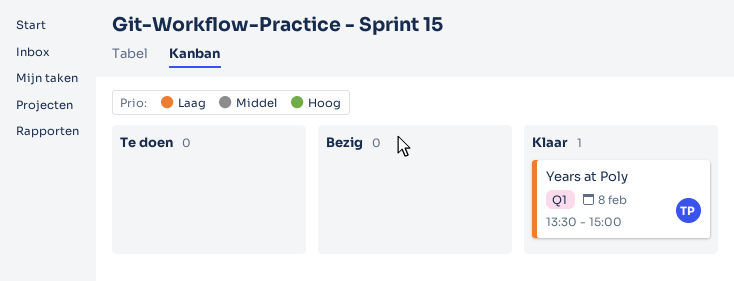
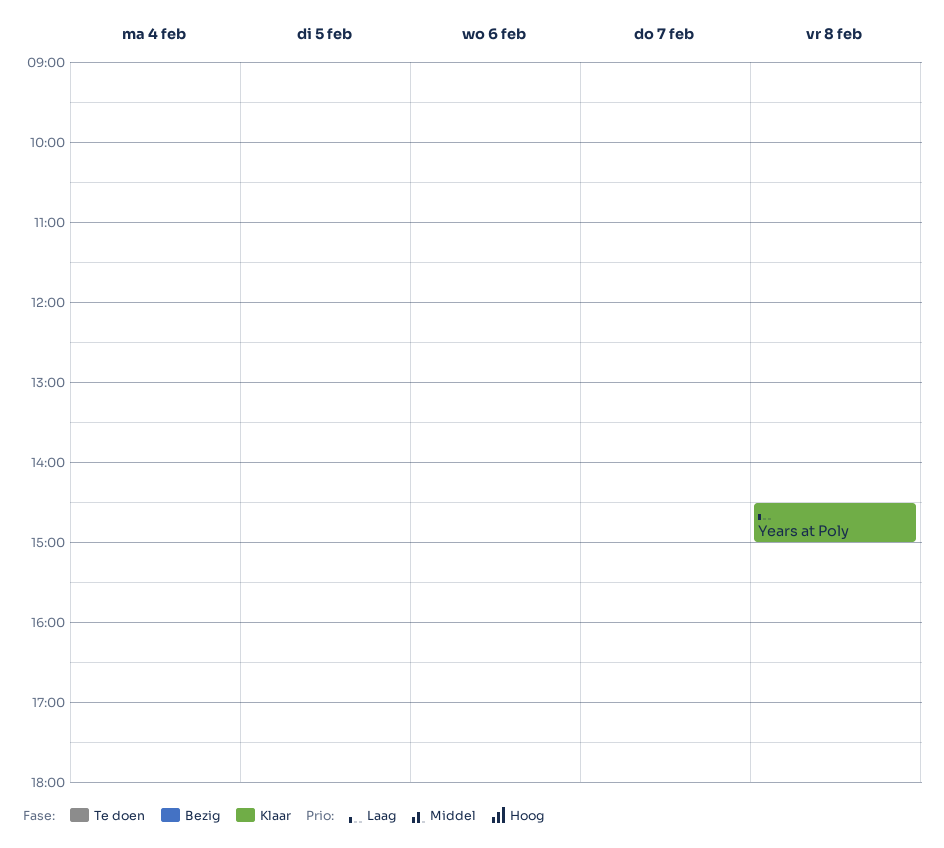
Years at Poly, begins: 13:30 -> 14:30

